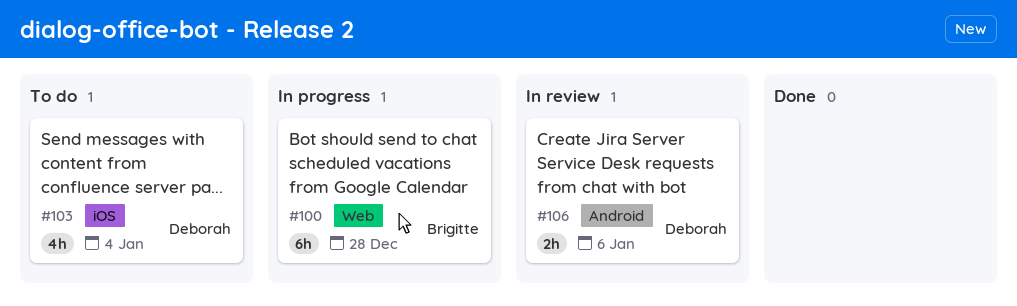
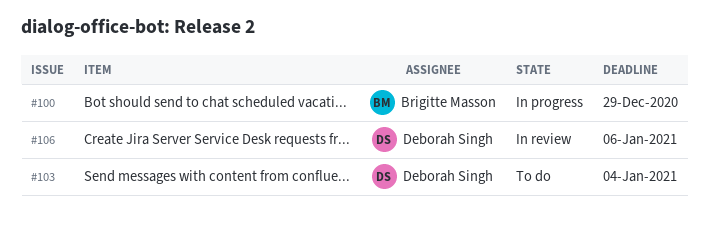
#100, due: Dec 28 -> Dec 29

